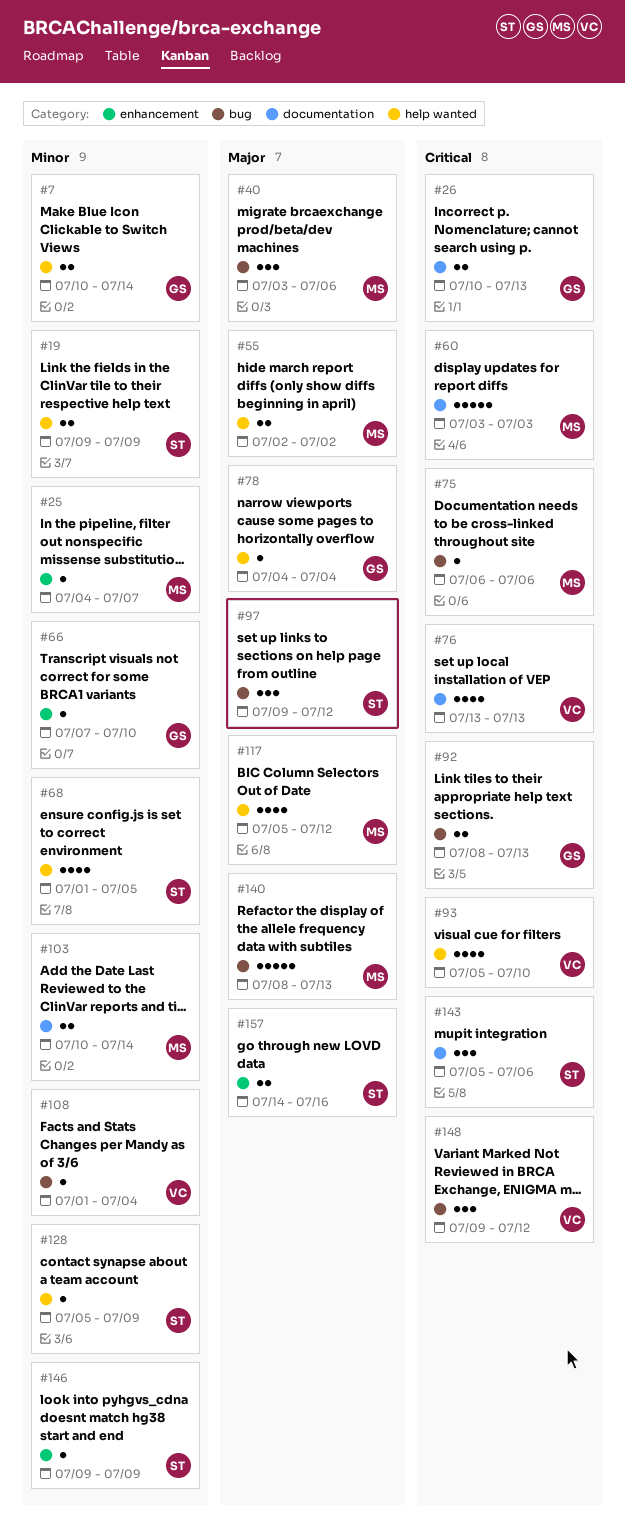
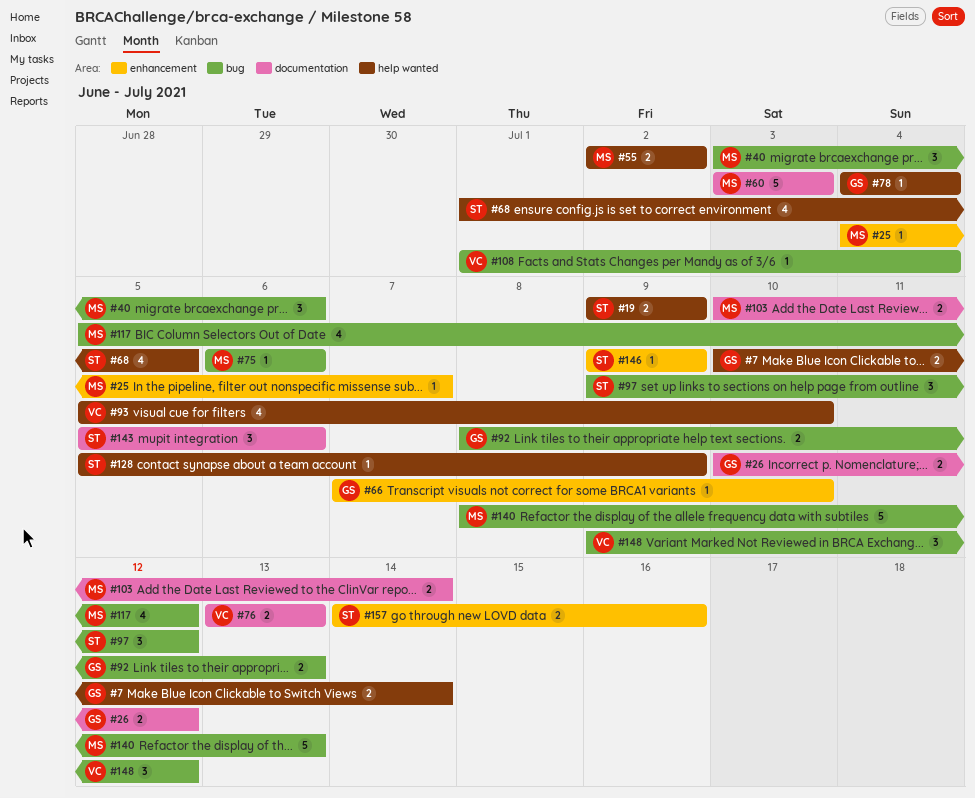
#26, due: Jul 13 -> Jul 12
#76, estimate: 4 -> 2
#117, label: help wanted -> bug

